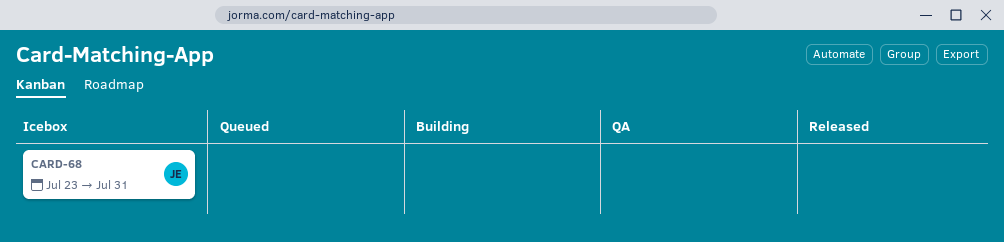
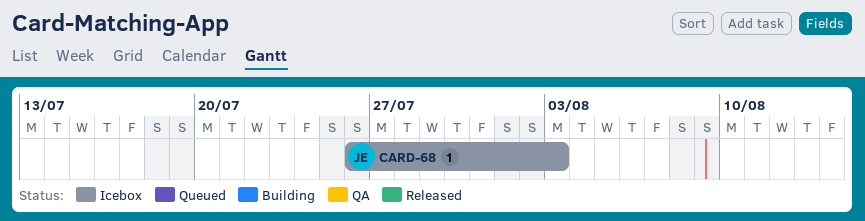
CARD-68, start: Jul 23 -> Jul 26
CARD-68, due: Jul 31 -> Aug 3

